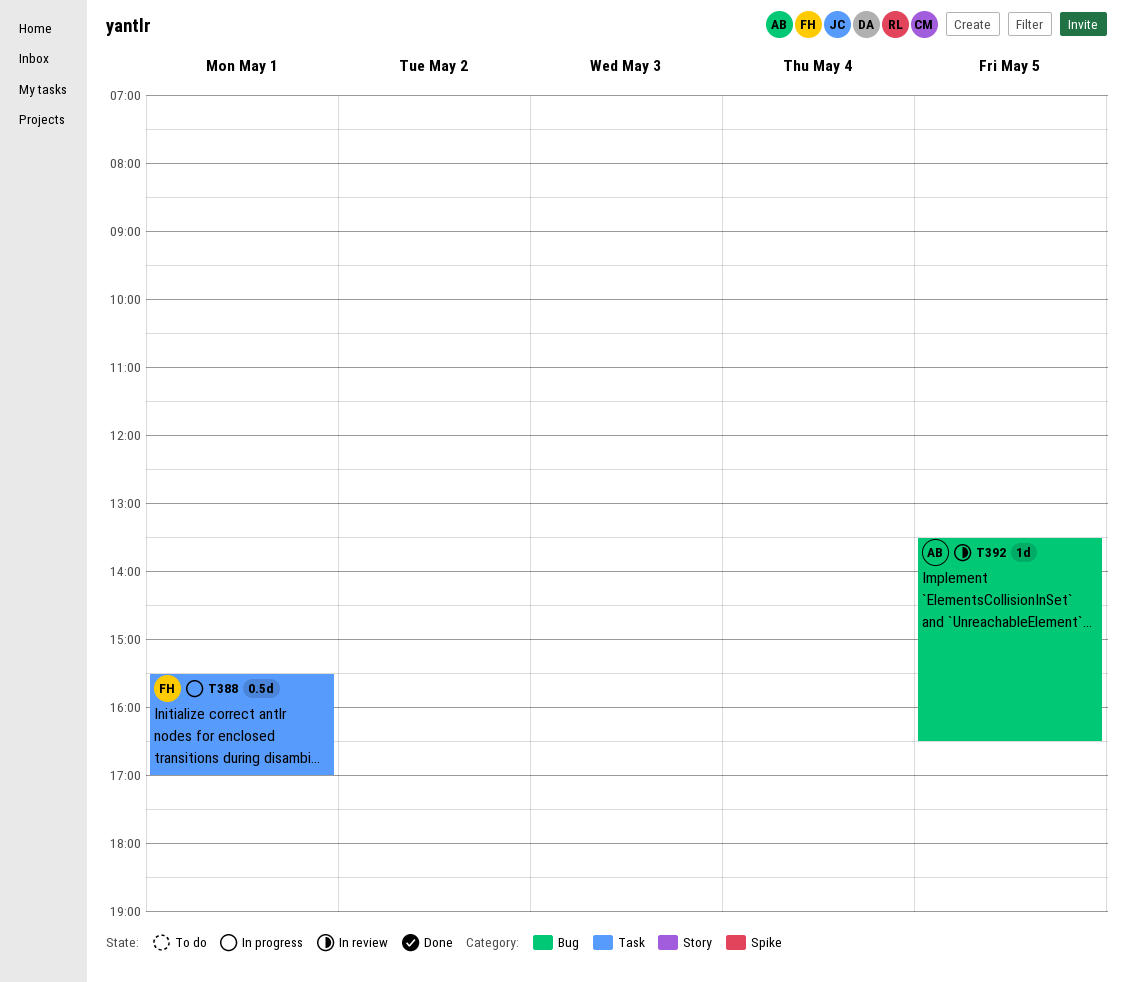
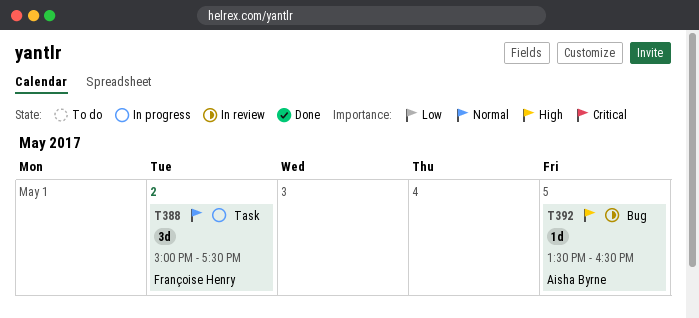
T388, estimate: 0.5d -> 3d
T388, day: May 1 -> May 2
T388, begins: 15:30 -> 15:00
T388, ends: 17:00 -> 17:30

